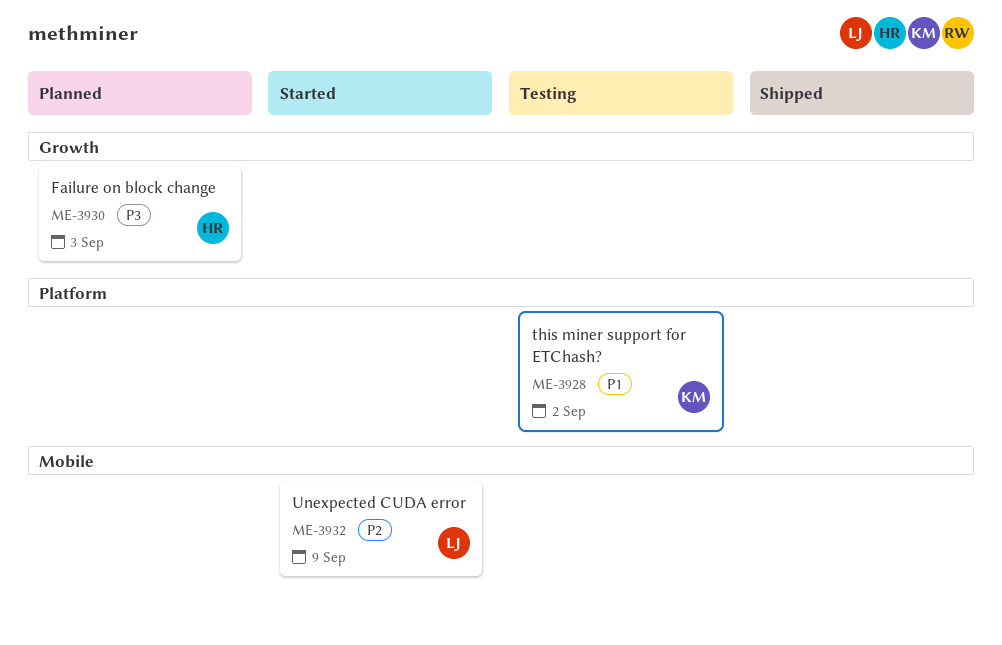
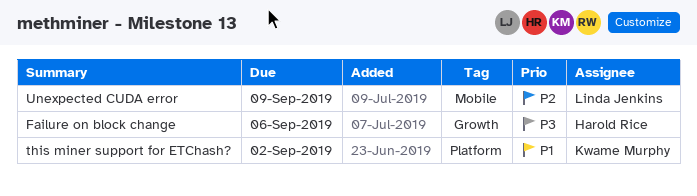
Failure on block change, due: Sep 3 -> Sep 6

